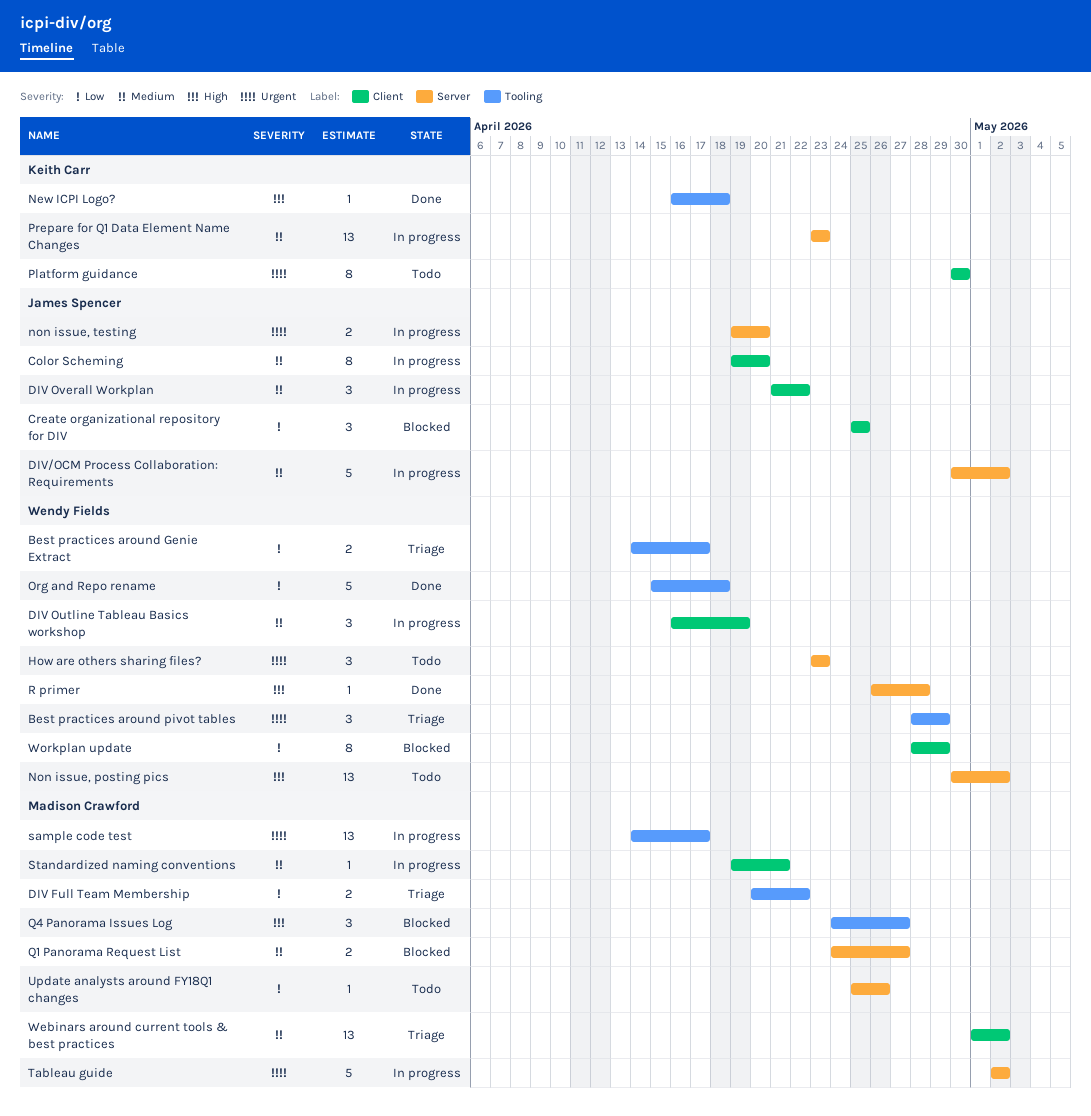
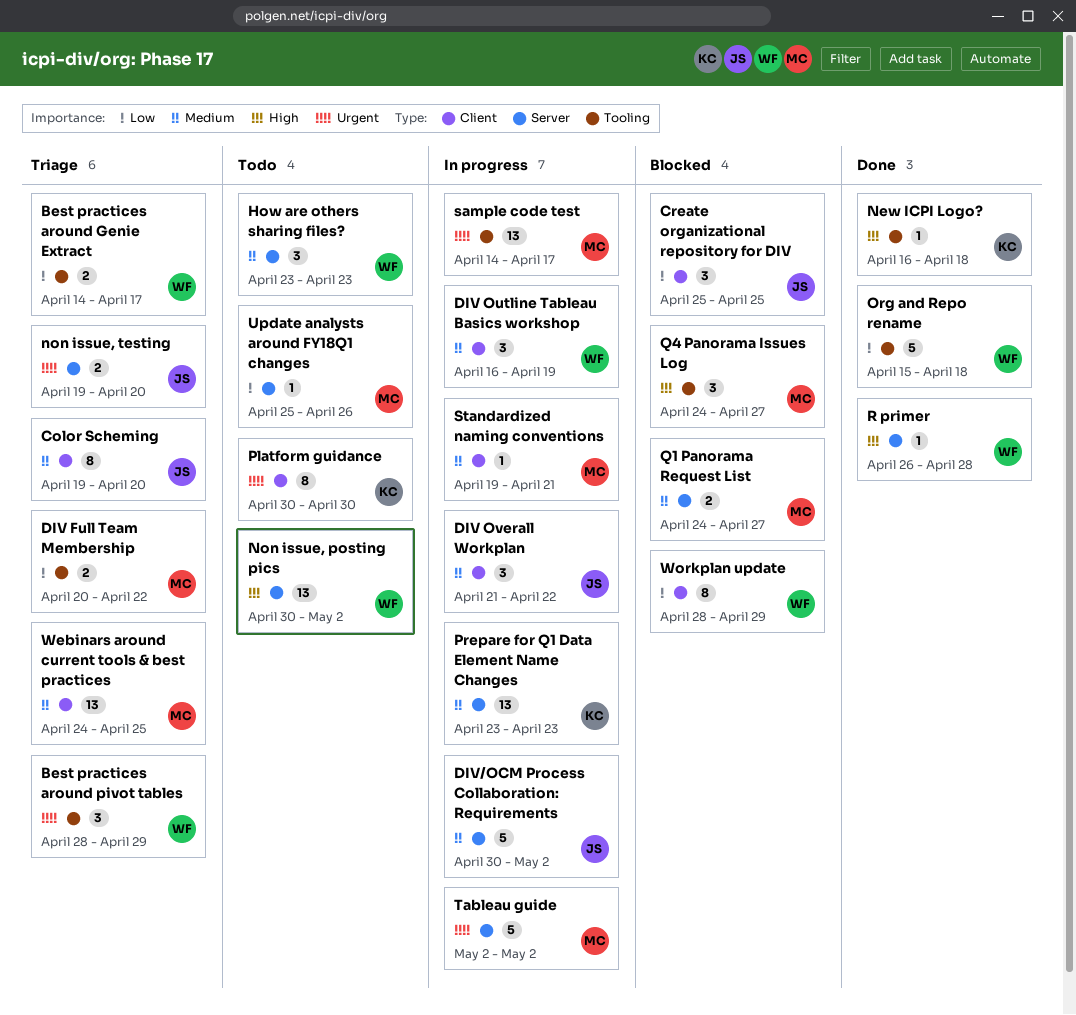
Color Scheming, status: In progress -> Triage
How are others sharing files?, priority: Urgent -> Medium
non issue, testing, status: In progress -> Triage
Webinars around current tools & best practices, start: May 1 -> Apr 24
Webinars around current tools & best practices, due: May 2 -> Apr 25

